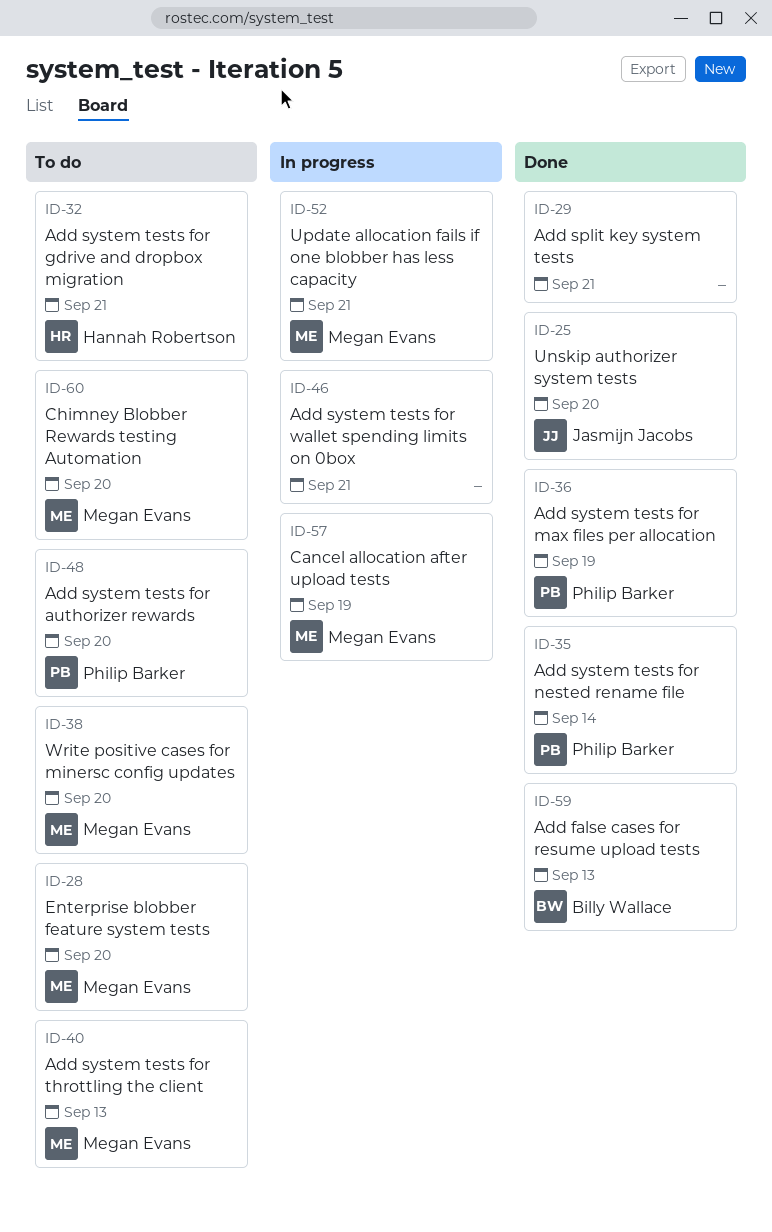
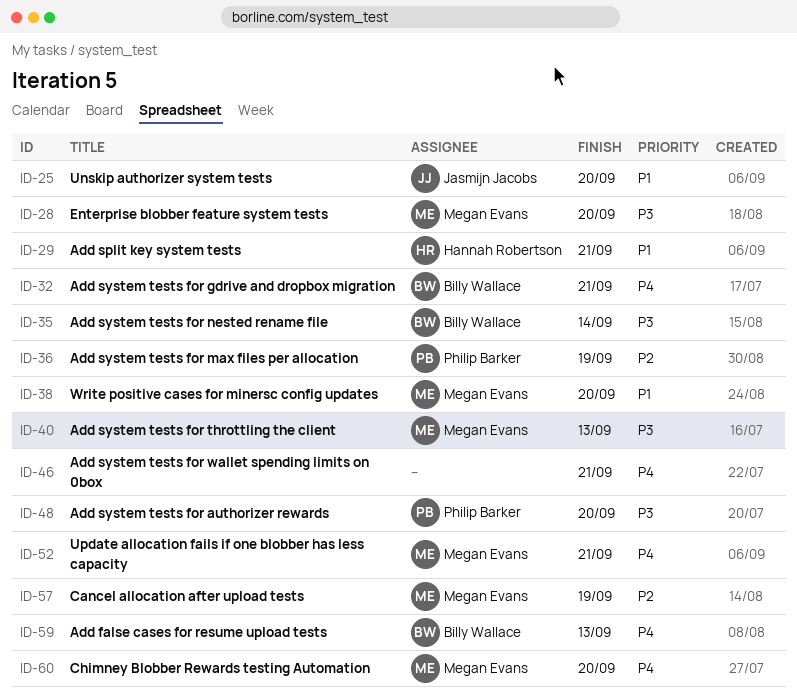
ID-29, owner: none -> Hannah Robertson
ID-32, owner: Hannah Robertson -> Billy Wallace
ID-35, owner: Philip Barker -> Billy Wallace

